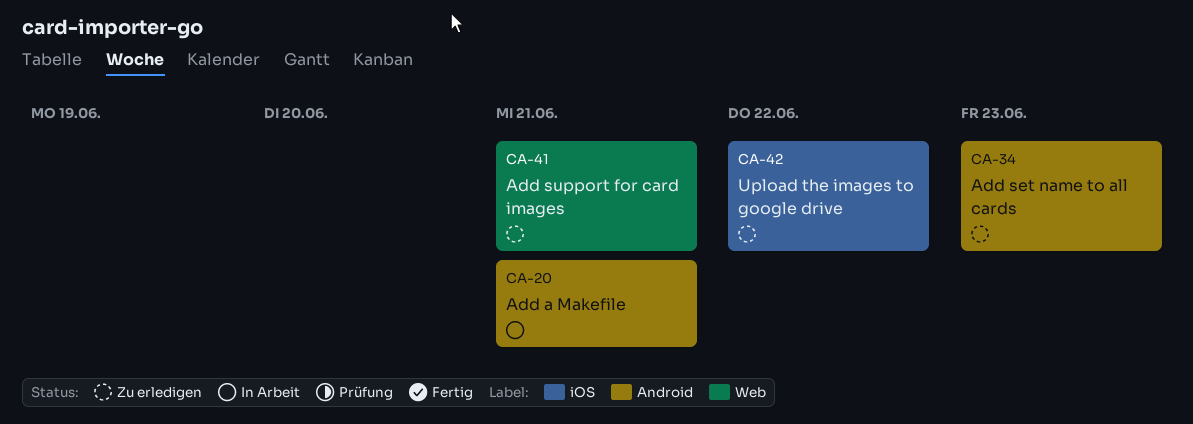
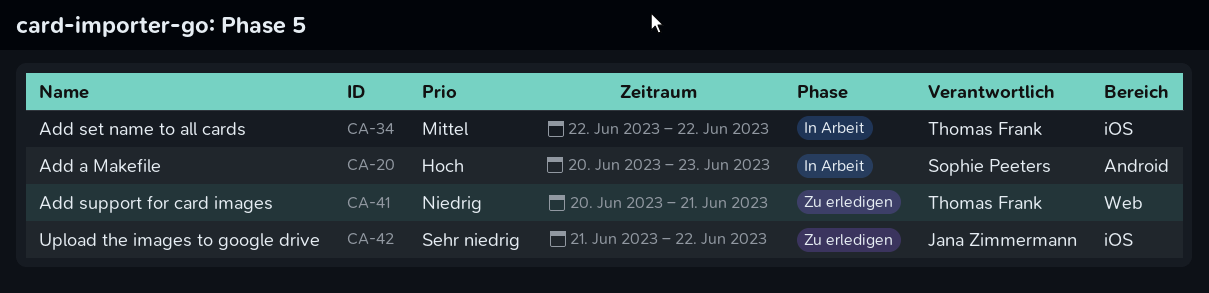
CA-20, due: Jun 21 -> Jun 23
CA-34, status: Zu erledigen -> In Arbeit
CA-34, label: Android -> iOS
CA-34, due: Jun 23 -> Jun 22

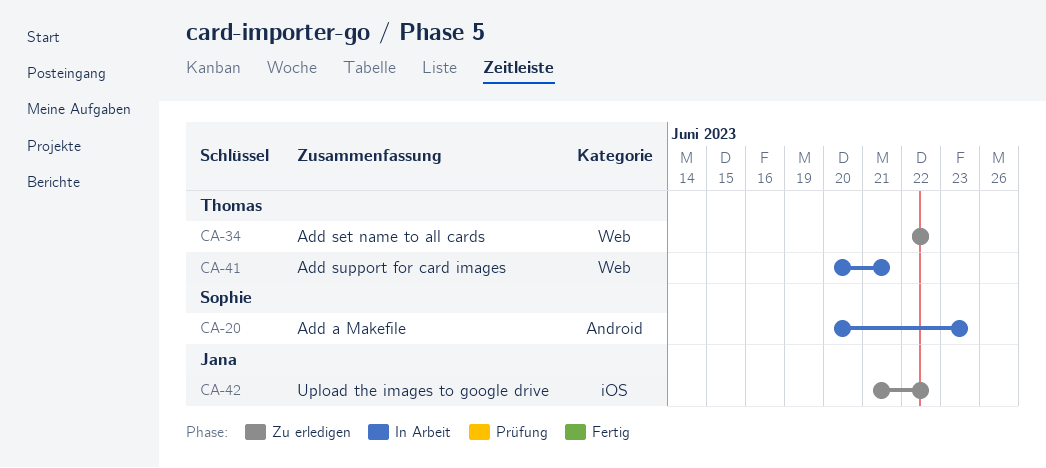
CA-34, status: In Arbeit -> Zu erledigen
CA-34, label: iOS -> Web
CA-41, status: Zu erledigen -> In Arbeit

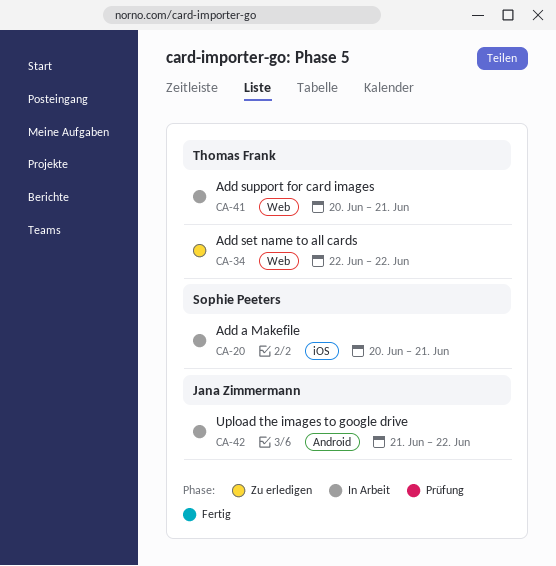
CA-20, label: Android -> iOS
CA-20, due: Jun 23 -> Jun 21
CA-42, status: Zu erledigen -> In Arbeit
CA-42, label: iOS -> Android

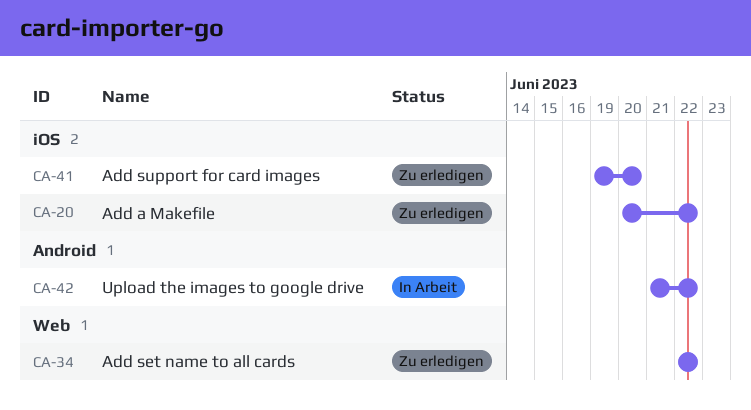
CA-20, status: In Arbeit -> Zu erledigen
CA-20, due: Jun 21 -> Jun 22
CA-41, status: In Arbeit -> Zu erledigen
CA-41, label: Web -> iOS
CA-41, start: Jun 20 -> Jun 19
CA-41, due: Jun 21 -> Jun 20

